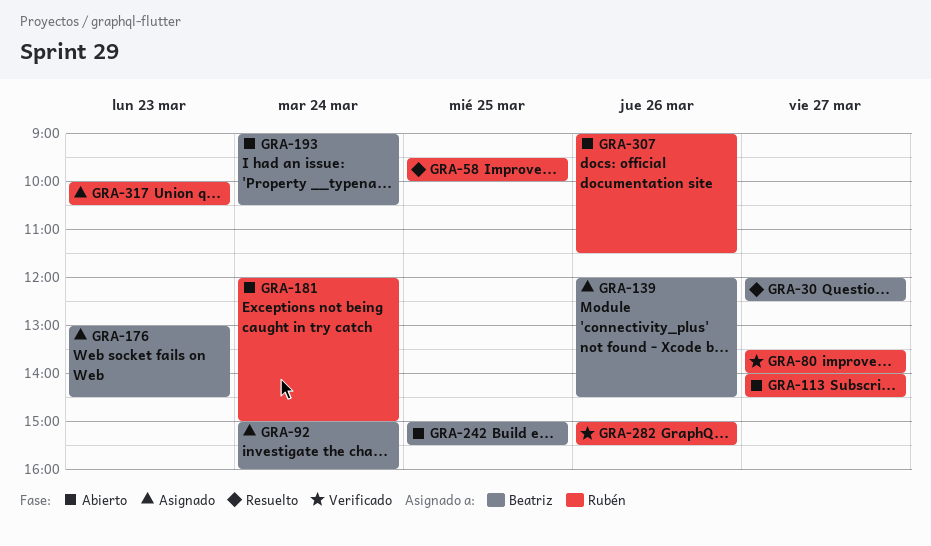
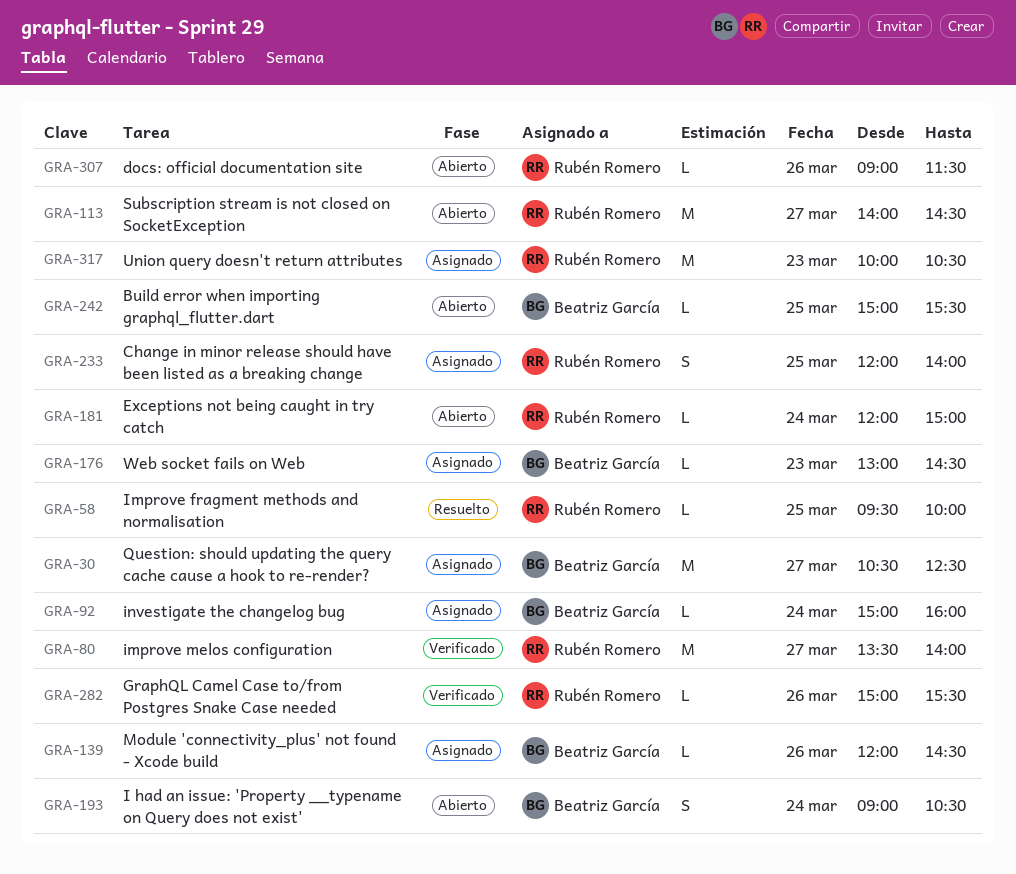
GRA-30, status: Resuelto -> Asignado
GRA-30, begins: 12:00 -> 10:30
GRA-233: none -> present

